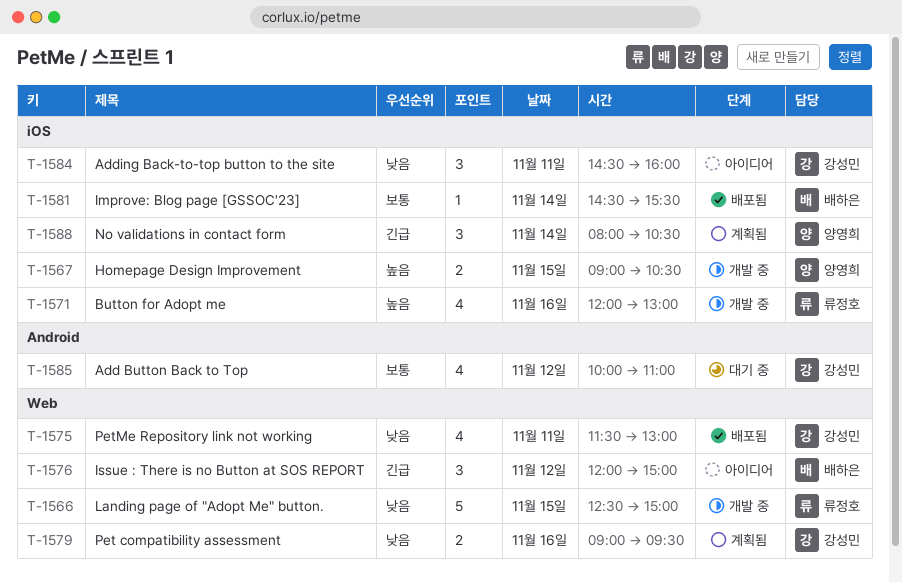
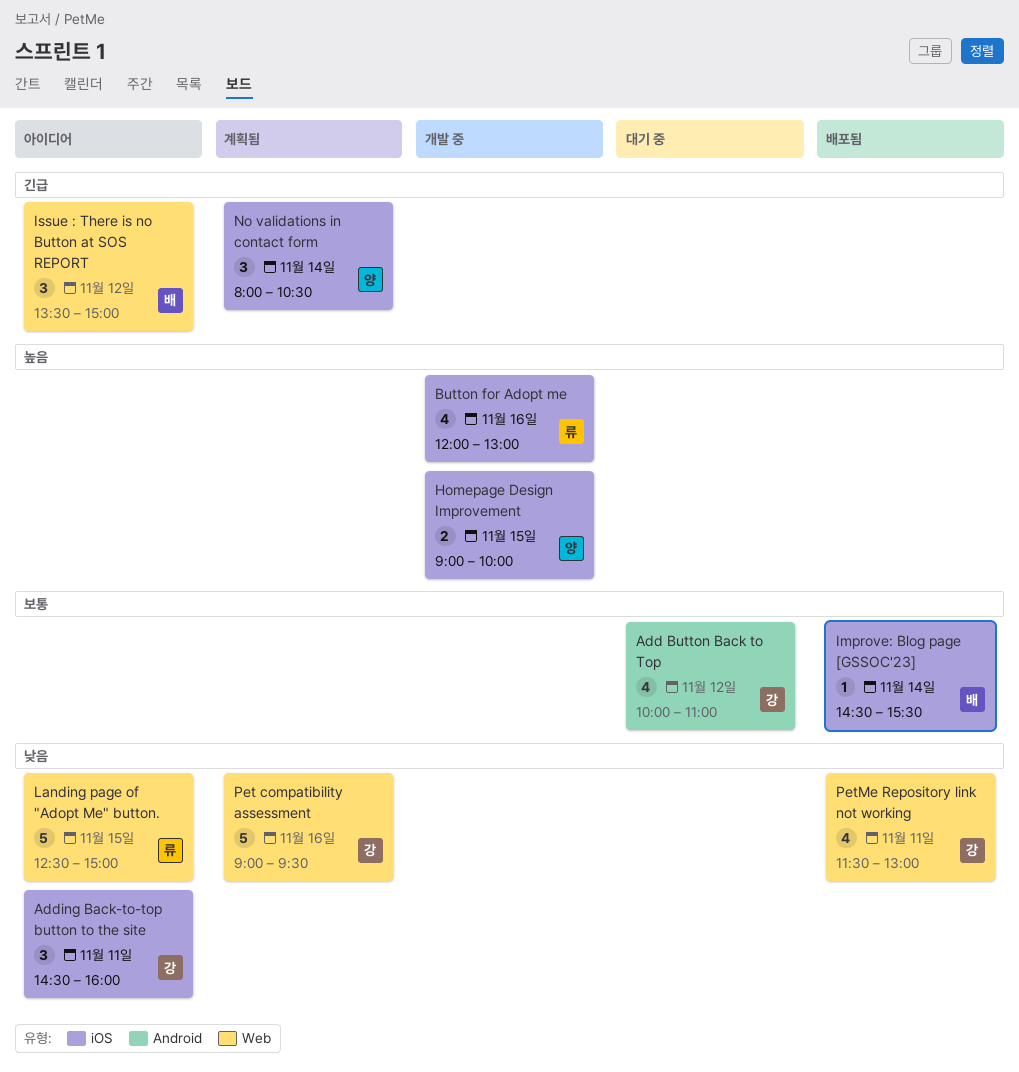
Homepage Design Improvement, ends: 10:30 -> 10:00
Issue : There is no Button at SOS REPORT, begins: 12:00 -> 13:30
Landing page of "Adopt Me" button., status: 개발 중 -> 아이디어
Pet compatibility assessment, estimate: 2 -> 5

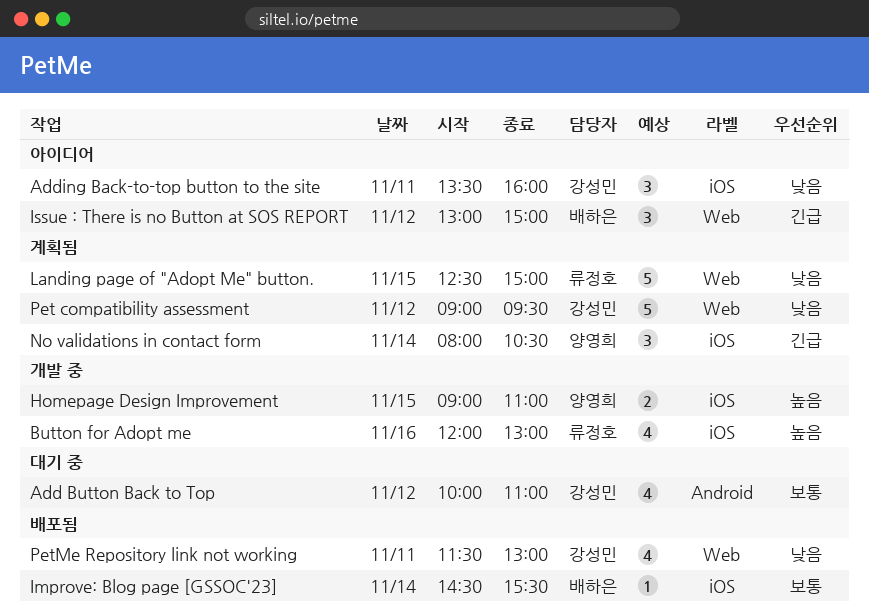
Adding Back-to-top button to the site, begins: 14:30 -> 13:30
Homepage Design Improvement, ends: 10:00 -> 11:00
Issue : There is no Button at SOS REPORT, begins: 13:30 -> 13:00
Landing page of "Adopt Me" button., status: 아이디어 -> 계획됨
Pet compatibility assessment, day: Nov 16 -> Nov 12

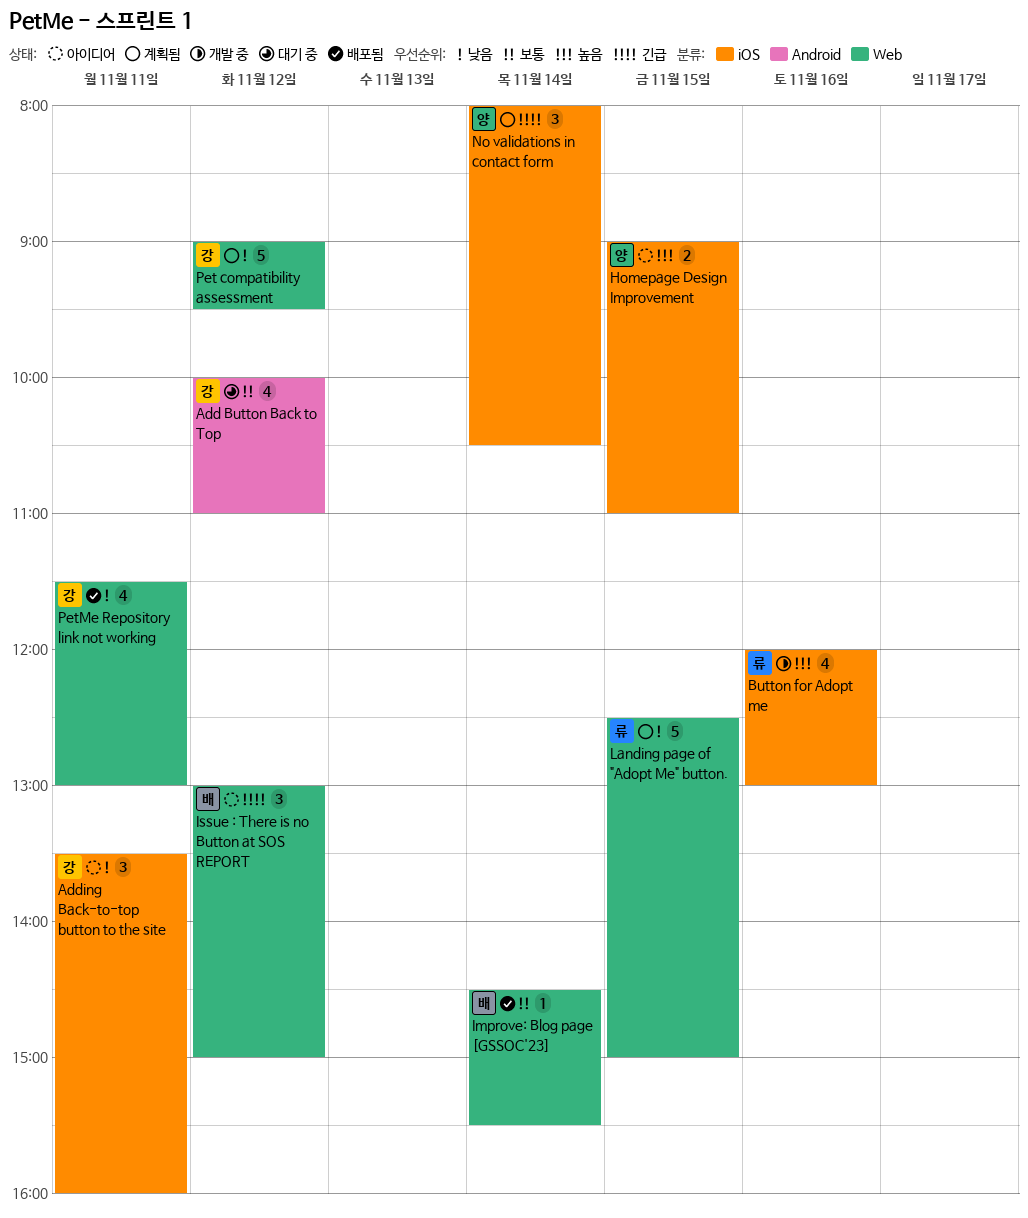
Homepage Design Improvement, status: 개발 중 -> 아이디어
Improve: Blog page [GSSOC'23], label: iOS -> Web

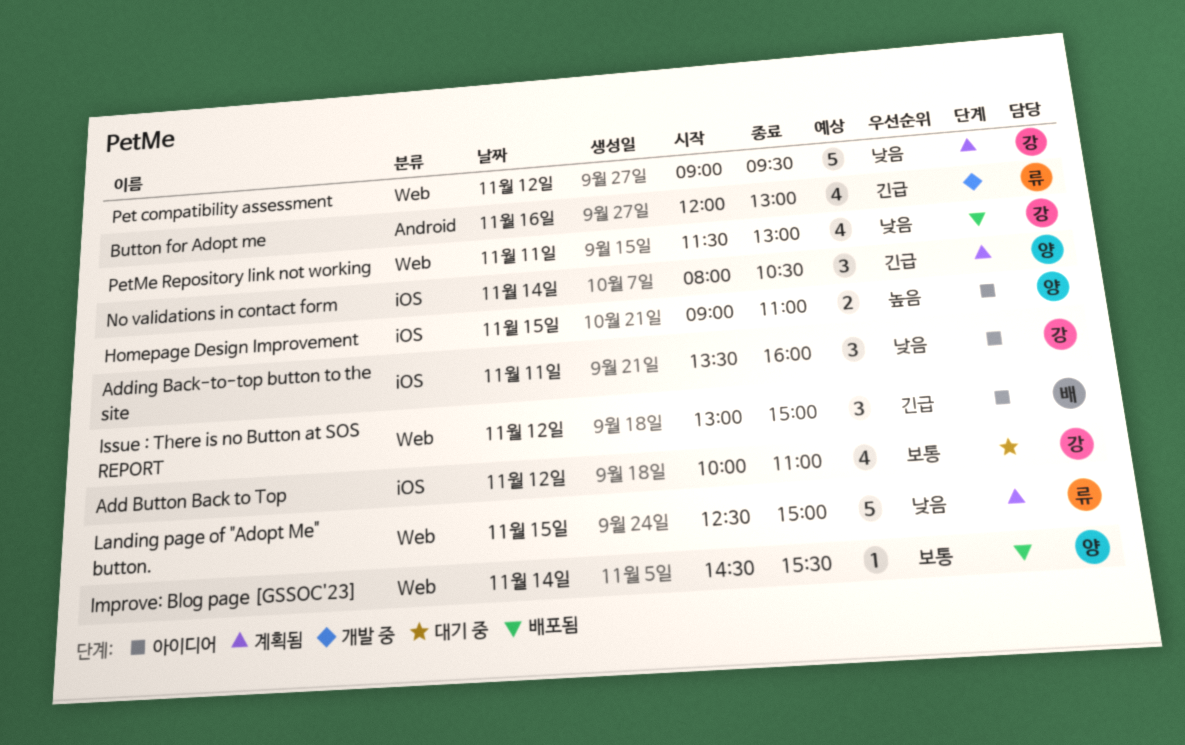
Add Button Back to Top, label: Android -> iOS
Button for Adopt me, priority: 높음 -> 긴급
Button for Adopt me, label: iOS -> Android
Improve: Blog page [GSSOC'23], owner: 배 -> 양

